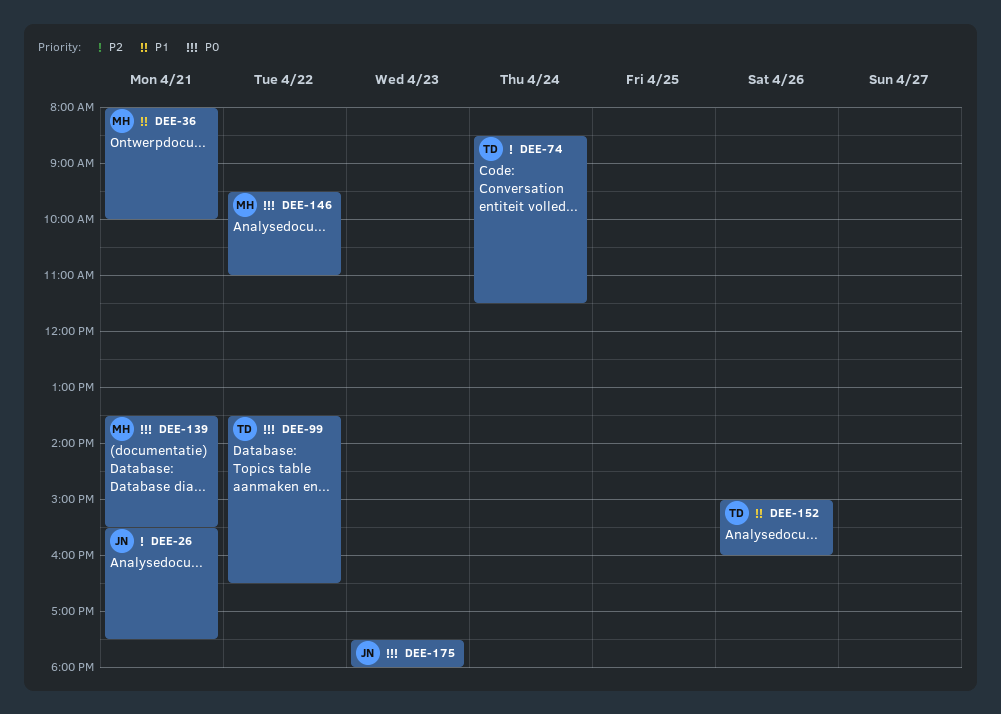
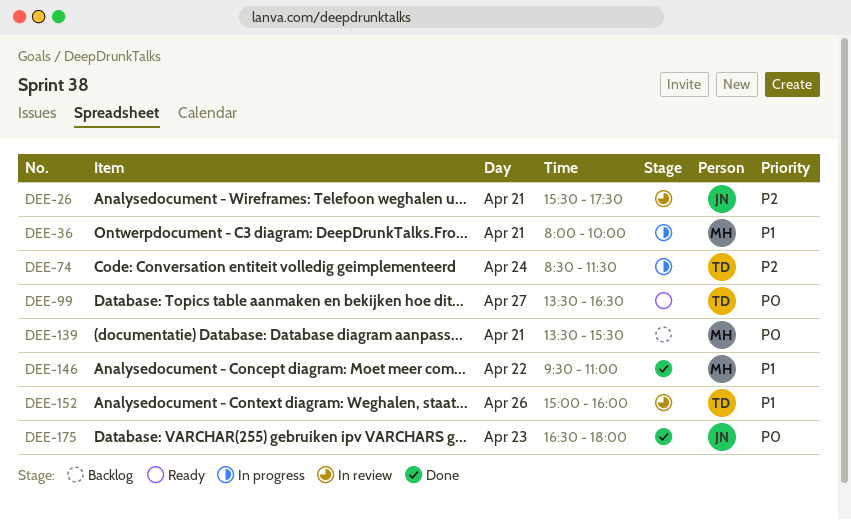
DEE-99, day: Apr 22 -> Apr 27
DEE-146, priority: P0 -> P1
DEE-175, begins: 17:30 -> 16:30

